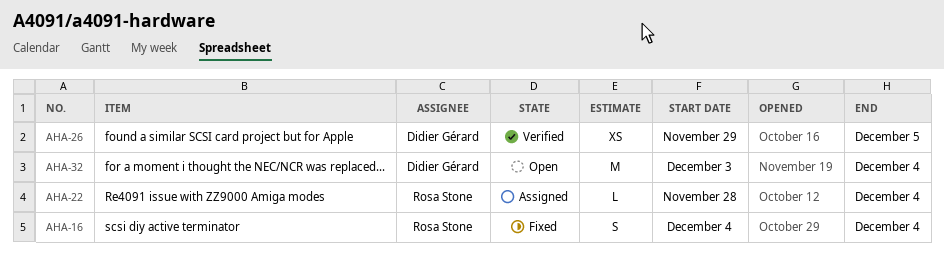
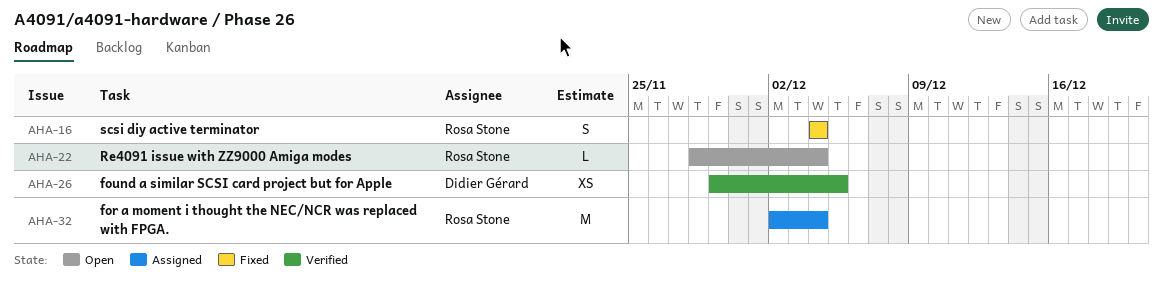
AHA-22, status: Assigned -> Open
AHA-32, status: Open -> Assigned
AHA-32, owner: Didier Gérard -> Rosa Stone
AHA-32, start: Dec 3 -> Dec 2

